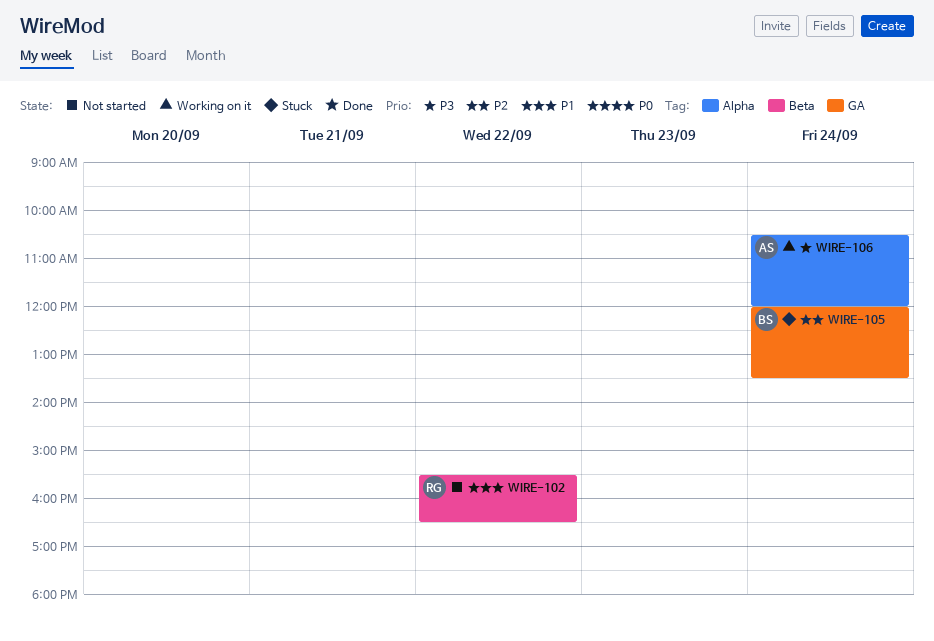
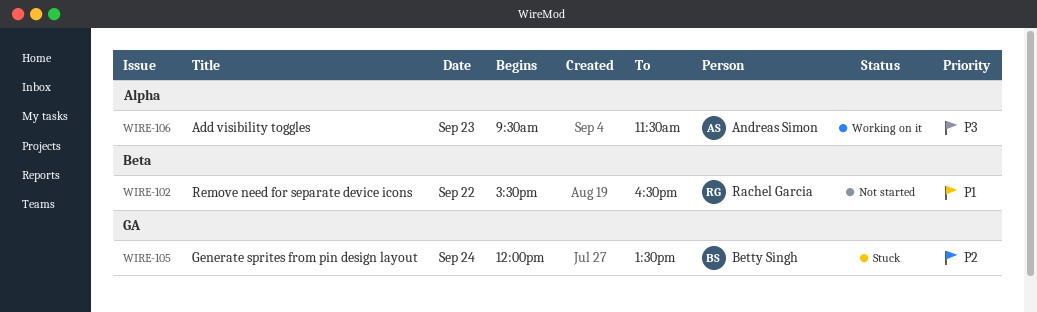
WIRE-106, day: Sep 24 -> Sep 23
WIRE-106, begins: 10:30 -> 09:30
WIRE-106, ends: 12:00 -> 11:30

